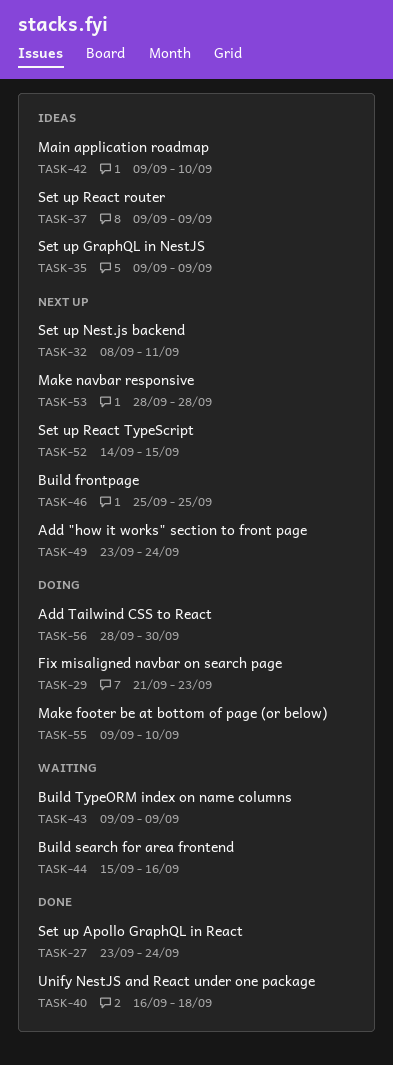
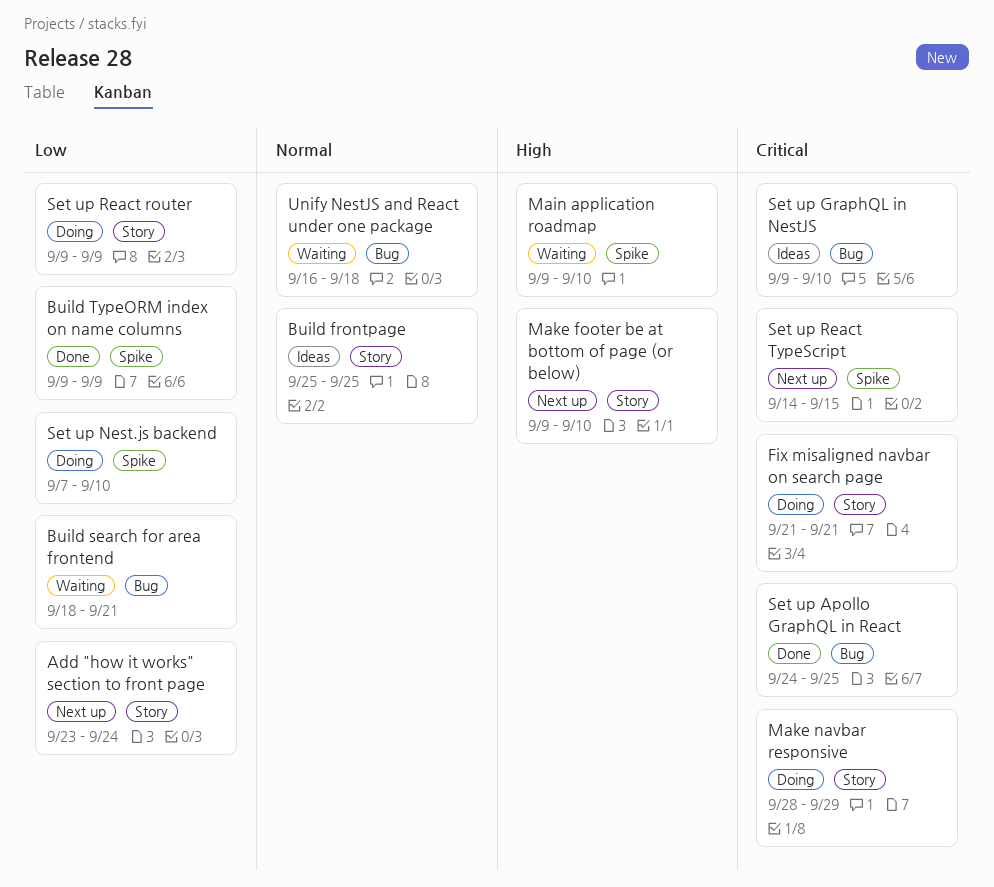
Add Tailwind CSS to React: present -> none
Build frontpage, status: Next up -> Ideas
Build search for area frontend, start: Sep 15 -> Sep 18
Build search for area frontend, due: Sep 16 -> Sep 21
Build TypeORM index on name columns, status: Waiting -> Done
Fix misaligned navbar on search page, due: Sep 23 -> Sep 21
Main application roadmap, status: Ideas -> Waiting
Make footer be at bottom of page (or below), status: Doing -> Next up
Make navbar responsive, status: Next up -> Doing
Make navbar responsive, due: Sep 28 -> Sep 29
Set up Apollo GraphQL in React, start: Sep 23 -> Sep 24
Set up Apollo GraphQL in React, due: Sep 24 -> Sep 25
Set up GraphQL in NestJS, due: Sep 9 -> Sep 10
Set up Nest.js backend, status: Next up -> Doing
Set up Nest.js backend, start: Sep 8 -> Sep 7
Set up Nest.js backend, due: Sep 11 -> Sep 10
Set up React router, status: Ideas -> Doing
Unify NestJS and React under one package, status: Done -> Waiting

